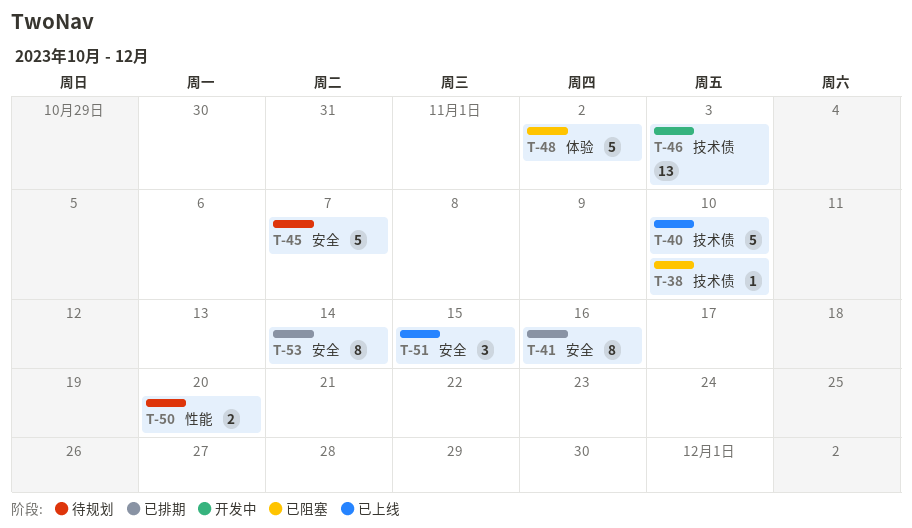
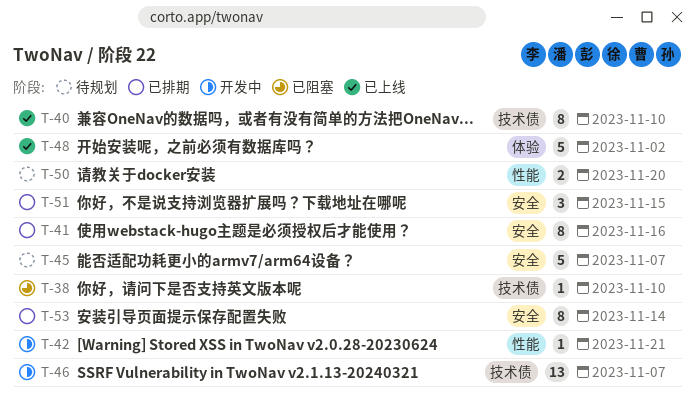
T-40, estimate: 5 -> 8
T-42: none -> present
T-46, due: Nov 3 -> Nov 7
T-48, status: 已阻塞 -> 已上线
T-51, status: 已上线 -> 已排期

